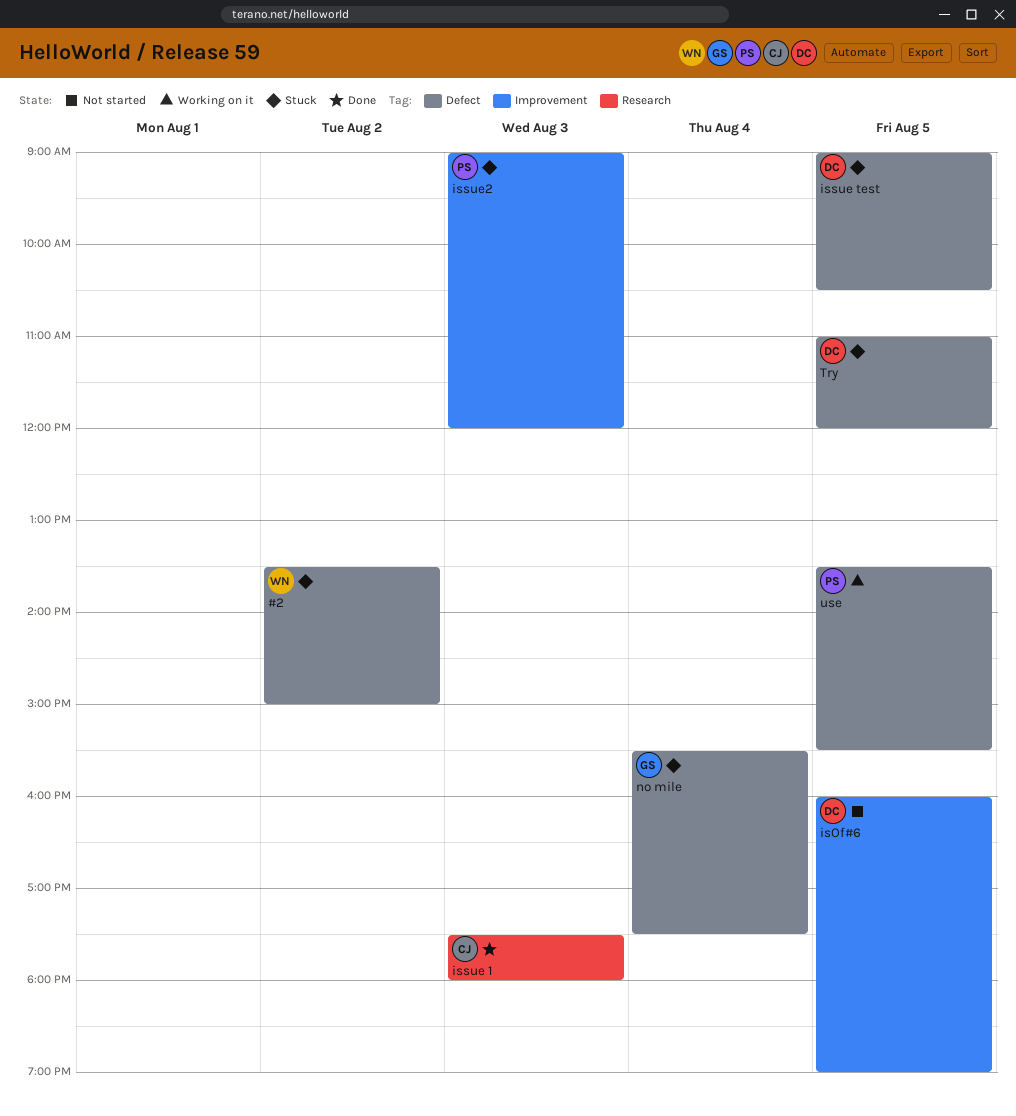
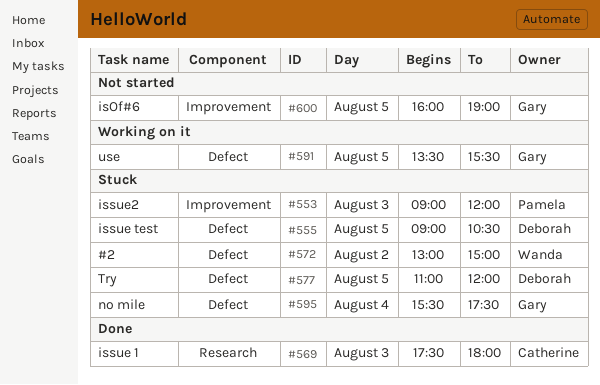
#2, begins: 13:30 -> 13:00
isOf#6, owner: Deborah -> Gary
use, owner: Pamela -> Gary

